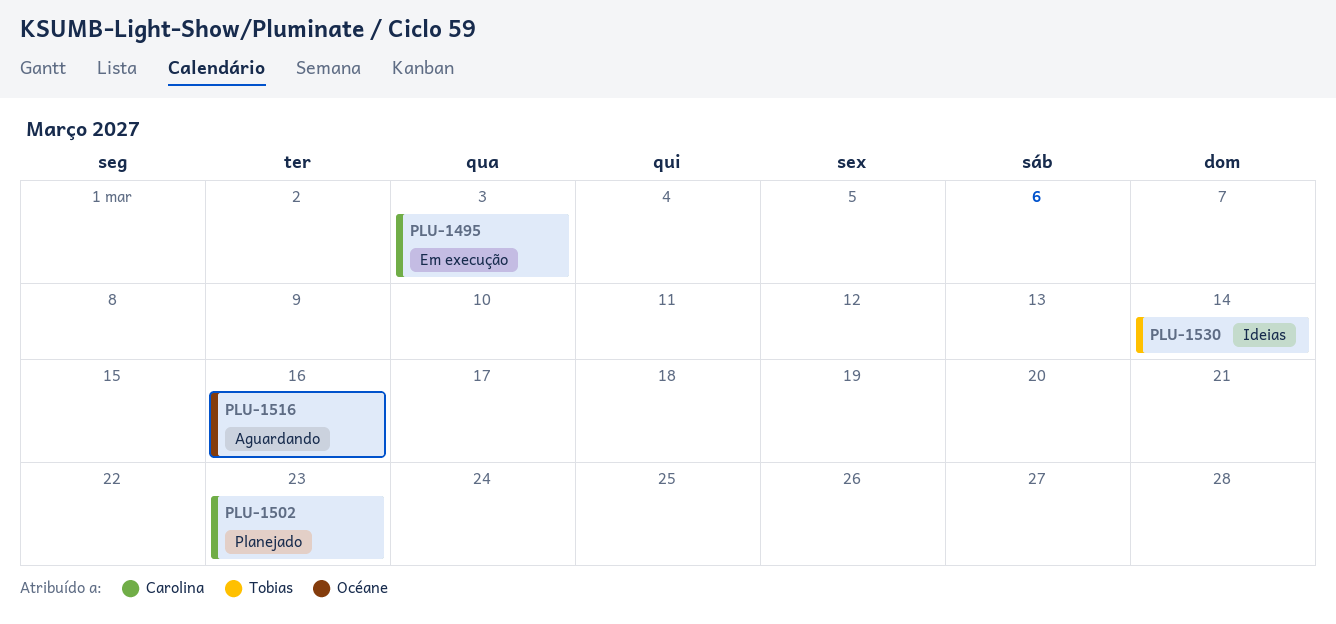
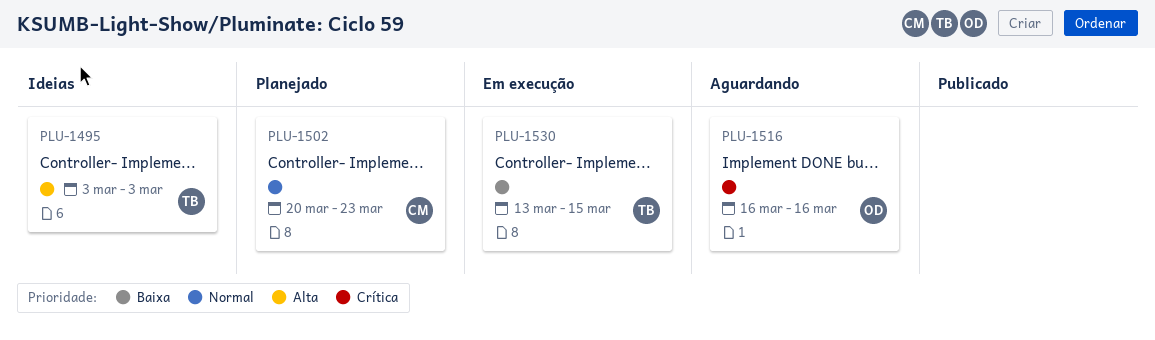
PLU-1495, status: Em execução -> Ideias
PLU-1495, owner: Carolina -> Tobias
PLU-1530, status: Ideias -> Em execução
PLU-1530, due: Mar 14 -> Mar 15

